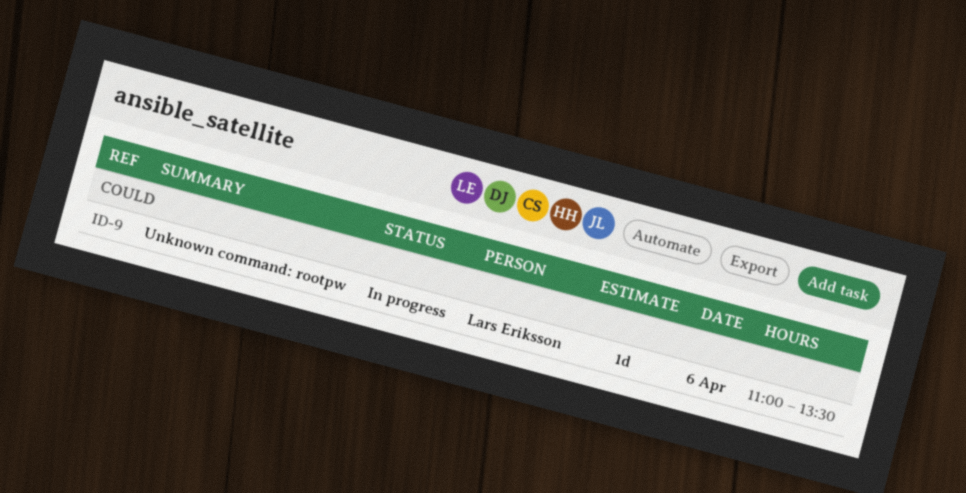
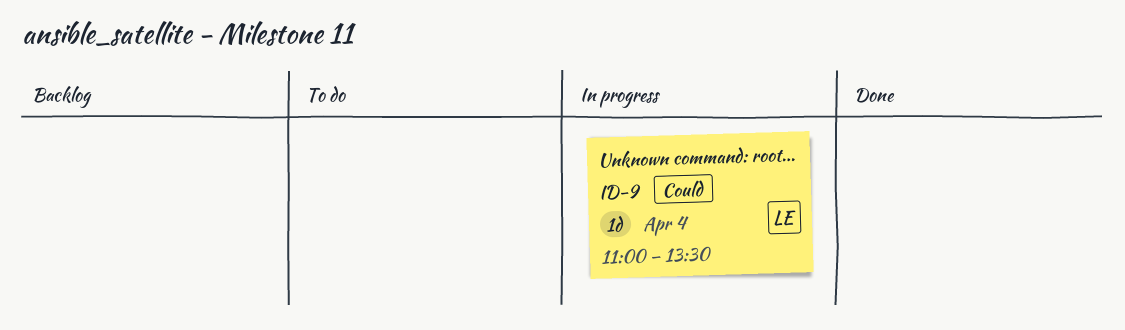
ID-9, day: Apr 6 -> Apr 4

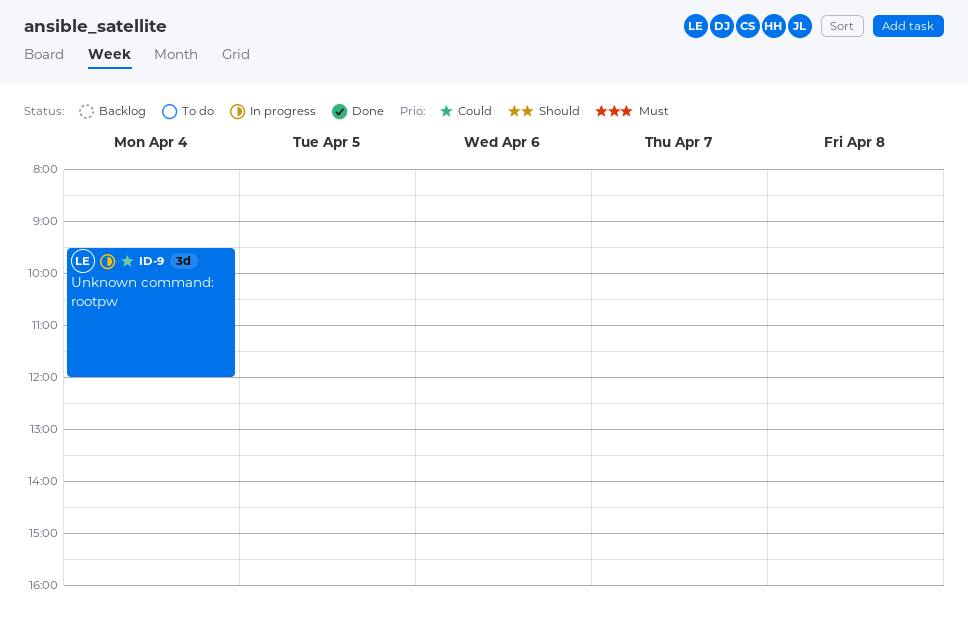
ID-9, estimate: 1d -> 3d
ID-9, begins: 11:00 -> 09:30
ID-9, ends: 13:30 -> 12:00

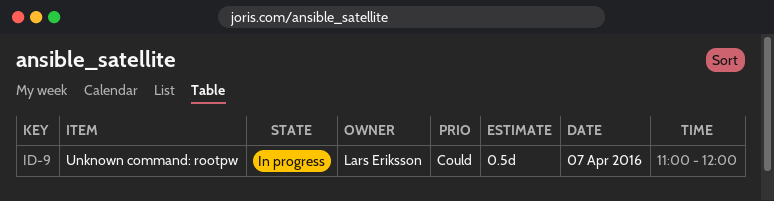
ID-9, estimate: 3d -> 0.5d
ID-9, day: Apr 4 -> Apr 7
ID-9, begins: 09:30 -> 11:00

